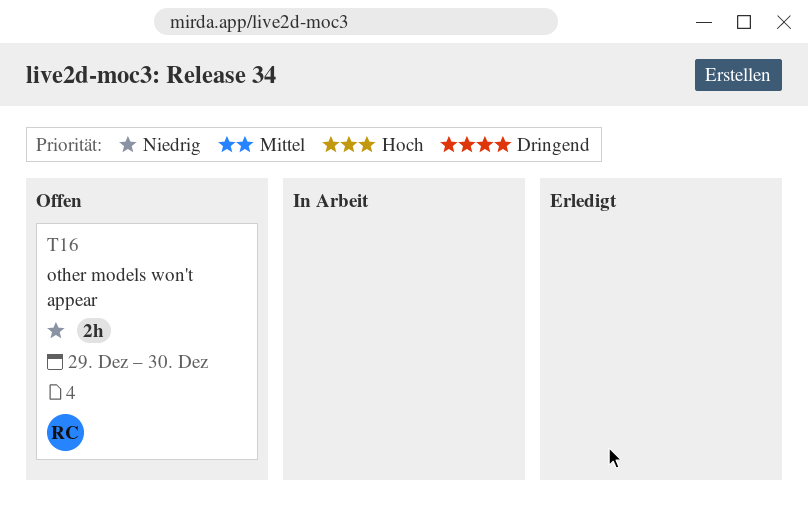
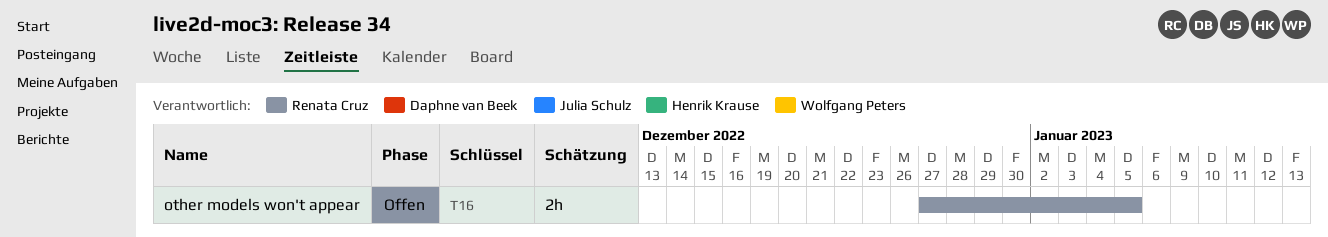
T16, start: Dec 29 -> Dec 27
T16, due: Dec 30 -> Jan 5

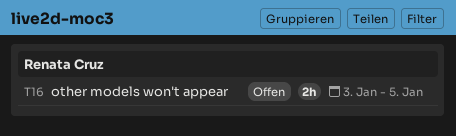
T16, start: Dec 27 -> Jan 3

